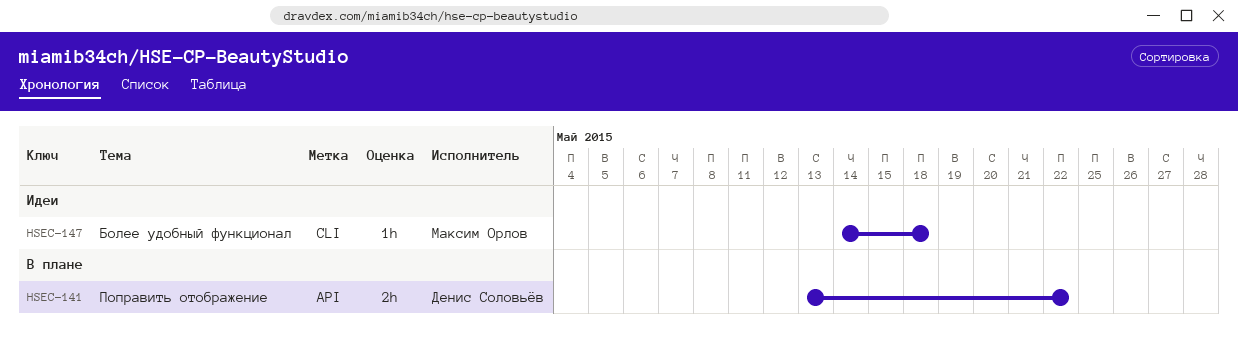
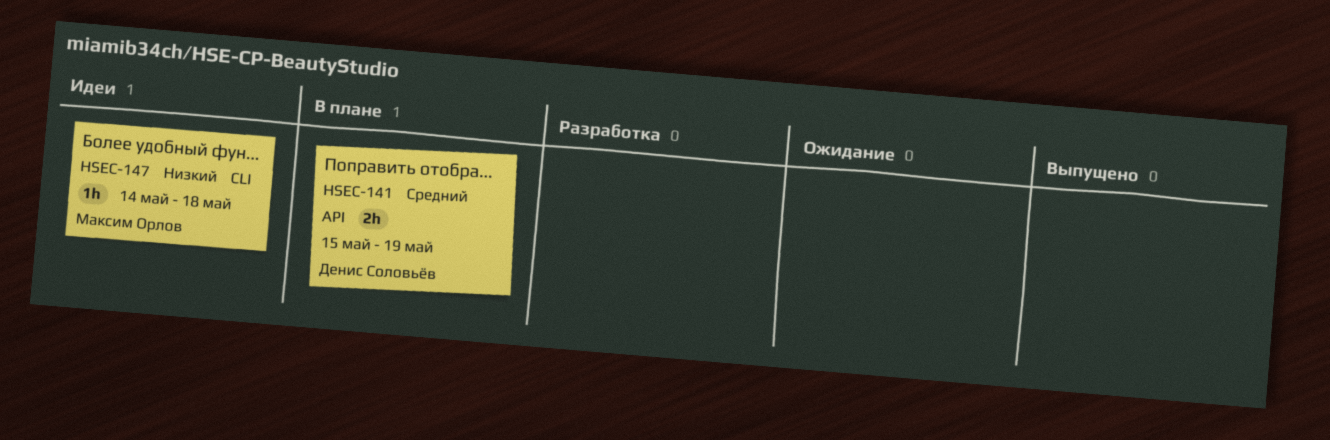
HSEC-141, start: May 13 -> May 15
HSEC-141, due: May 22 -> May 19

